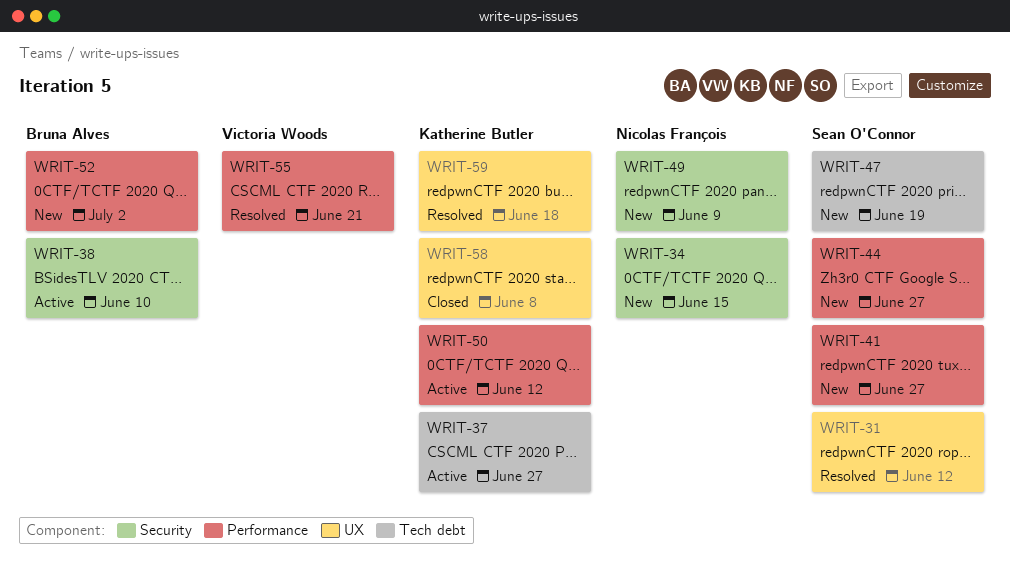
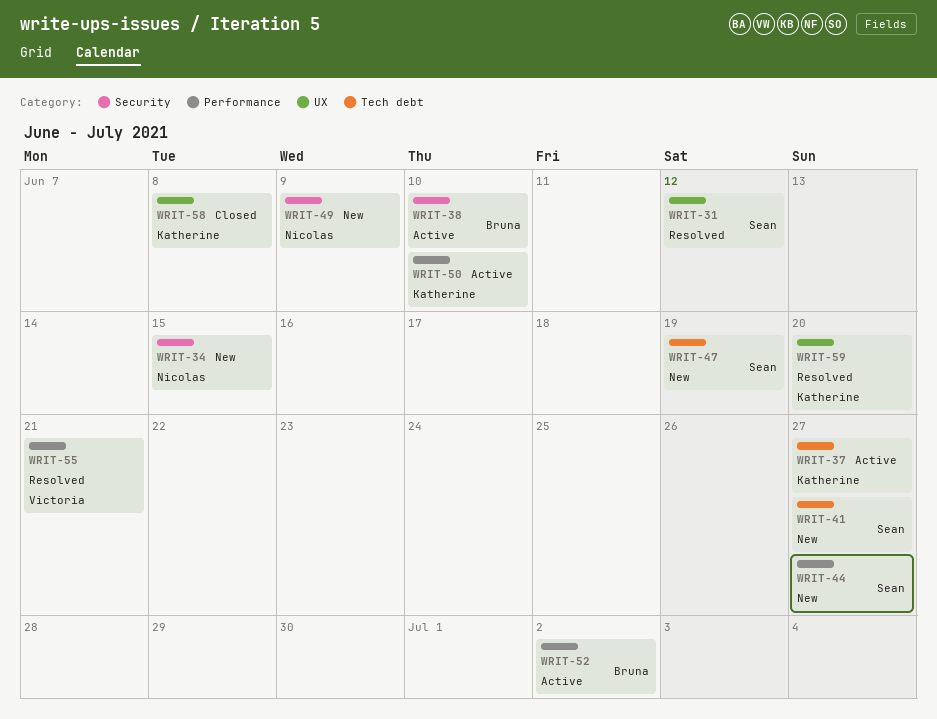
WRIT-41, label: Performance -> Tech debt
WRIT-50, due: Jun 12 -> Jun 10
WRIT-52, status: New -> Active
WRIT-59, due: Jun 18 -> Jun 20

